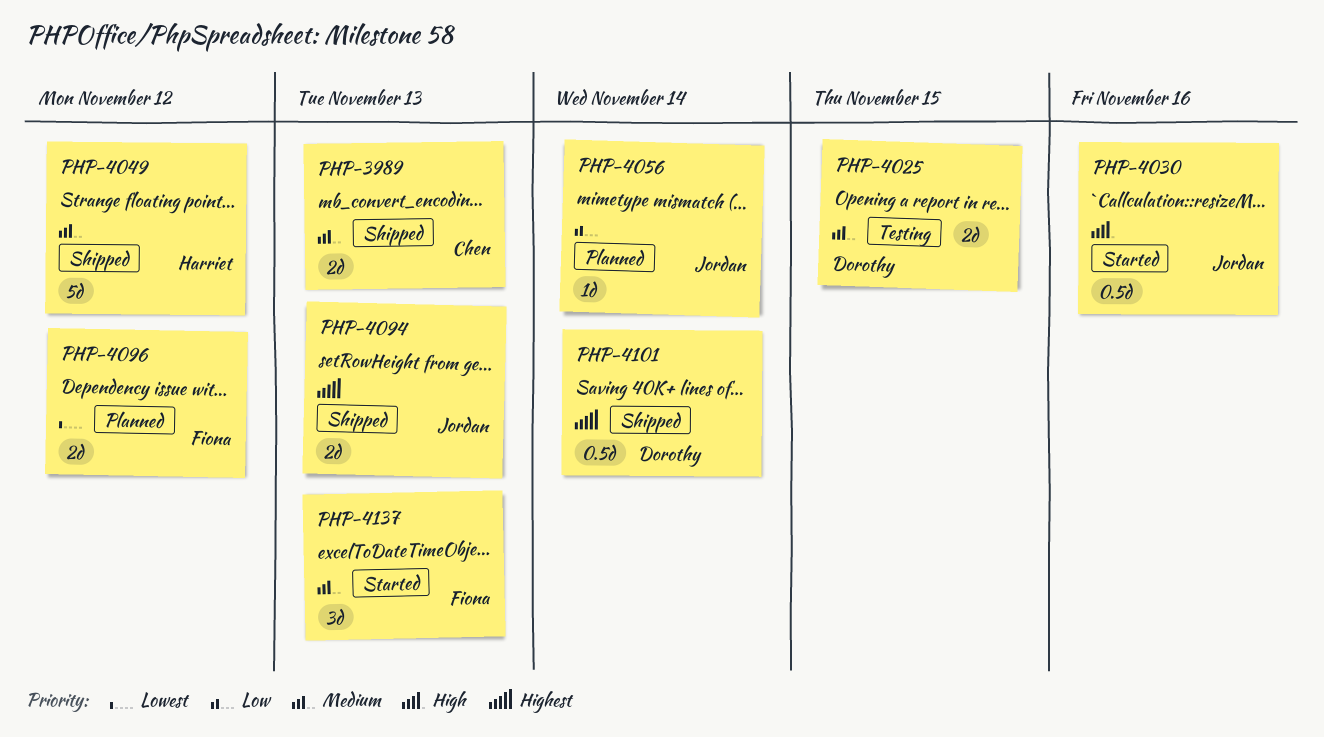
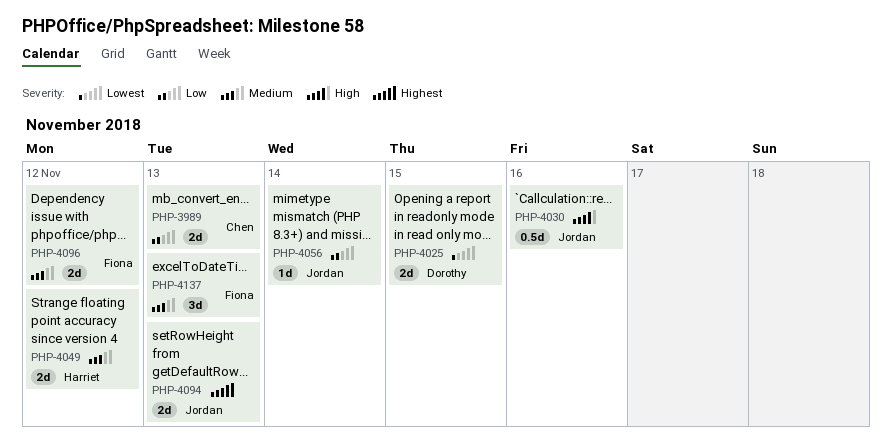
PHP-3989, priority: Medium -> Low
PHP-4025, priority: Medium -> Lowest
PHP-4049, estimate: 5d -> 2d
PHP-4096, priority: Lowest -> Medium
PHP-4101: present -> none

